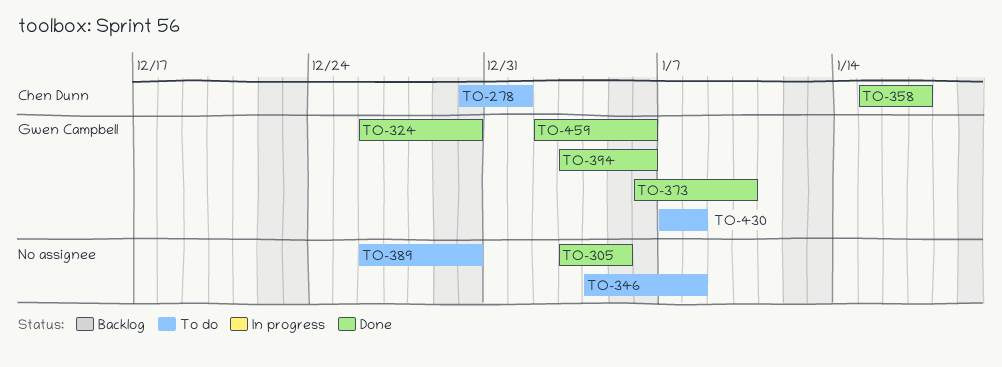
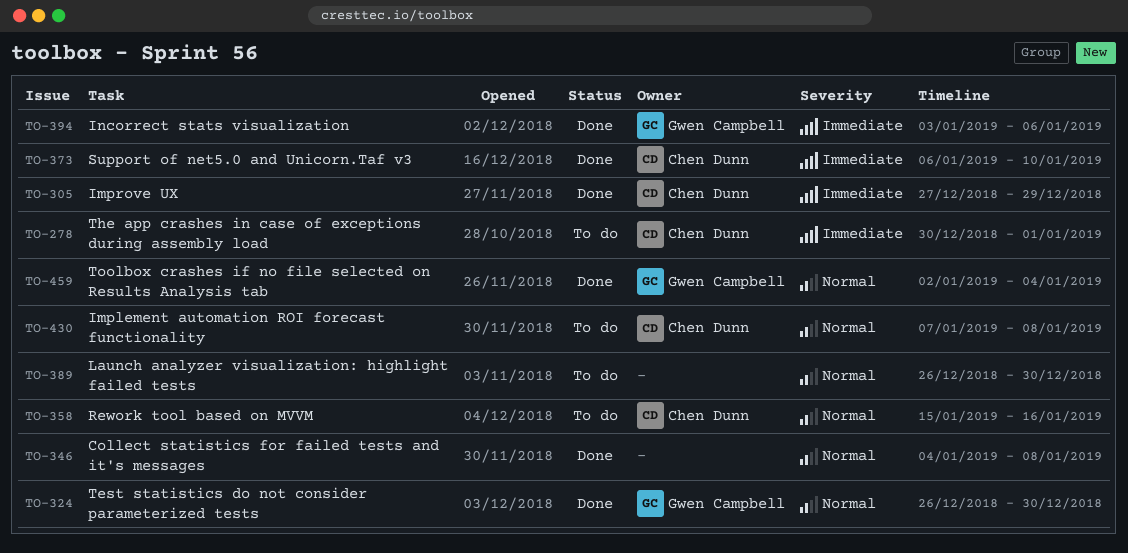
TO-305, owner: none -> Chen Dunn
TO-305, start: Jan 3 -> Dec 27
TO-305, due: Jan 5 -> Dec 29
TO-346, status: To do -> Done
TO-358, status: Done -> To do
TO-358, due: Jan 17 -> Jan 16
TO-373, owner: Gwen Campbell -> Chen Dunn
TO-430, owner: Gwen Campbell -> Chen Dunn
TO-459, due: Jan 6 -> Jan 4

